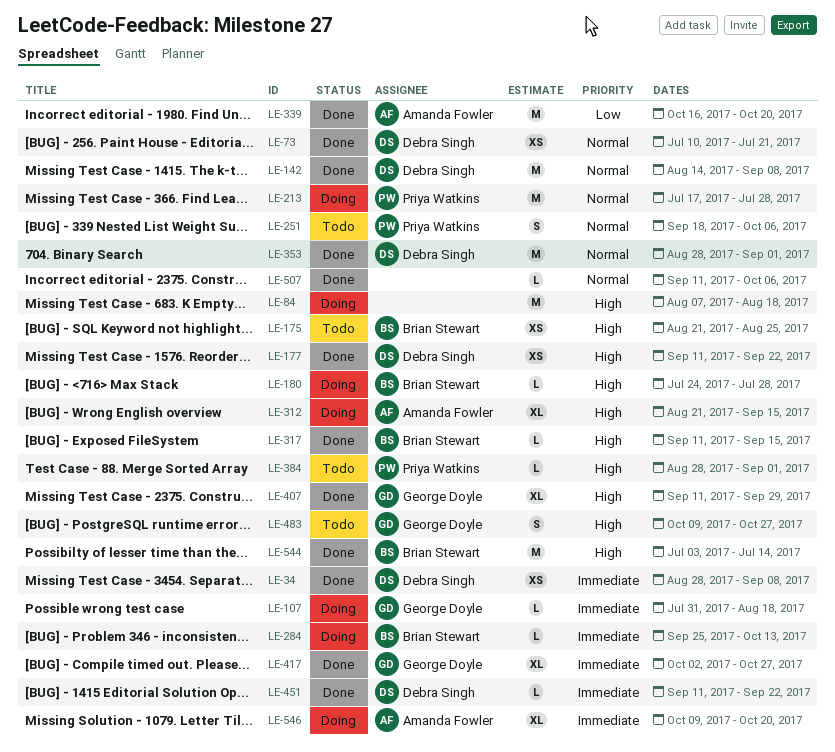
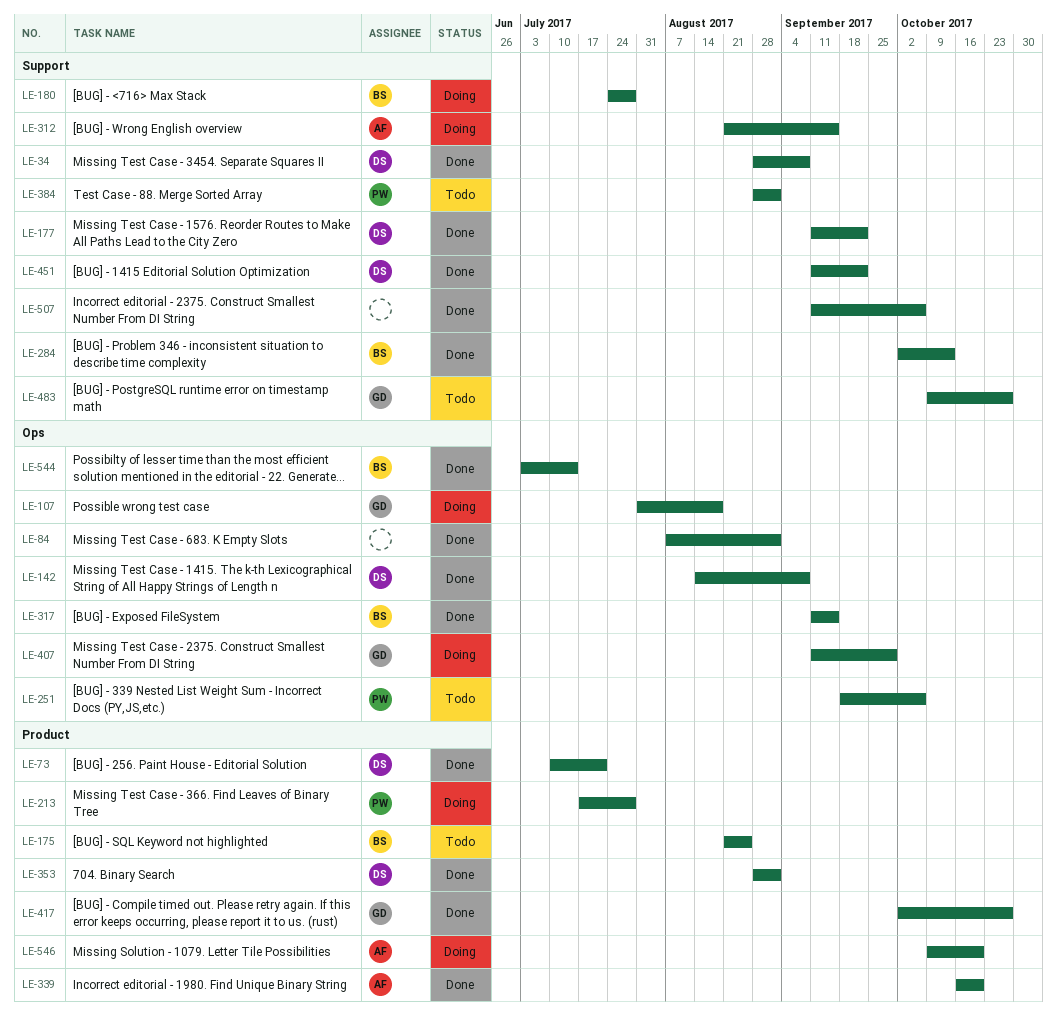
LE-84, status: Doing -> Done
LE-84, due: Aug 18 -> Sep 1
LE-284, status: Doing -> Done
LE-284, start: Sep 25 -> Oct 2
LE-407, status: Done -> Doing

